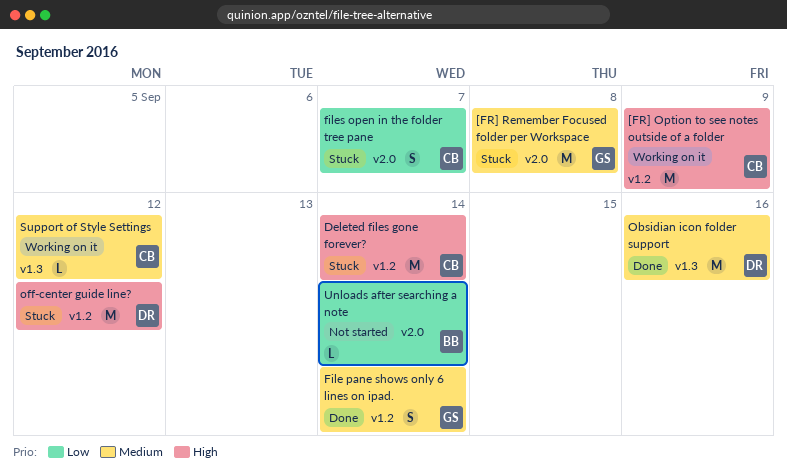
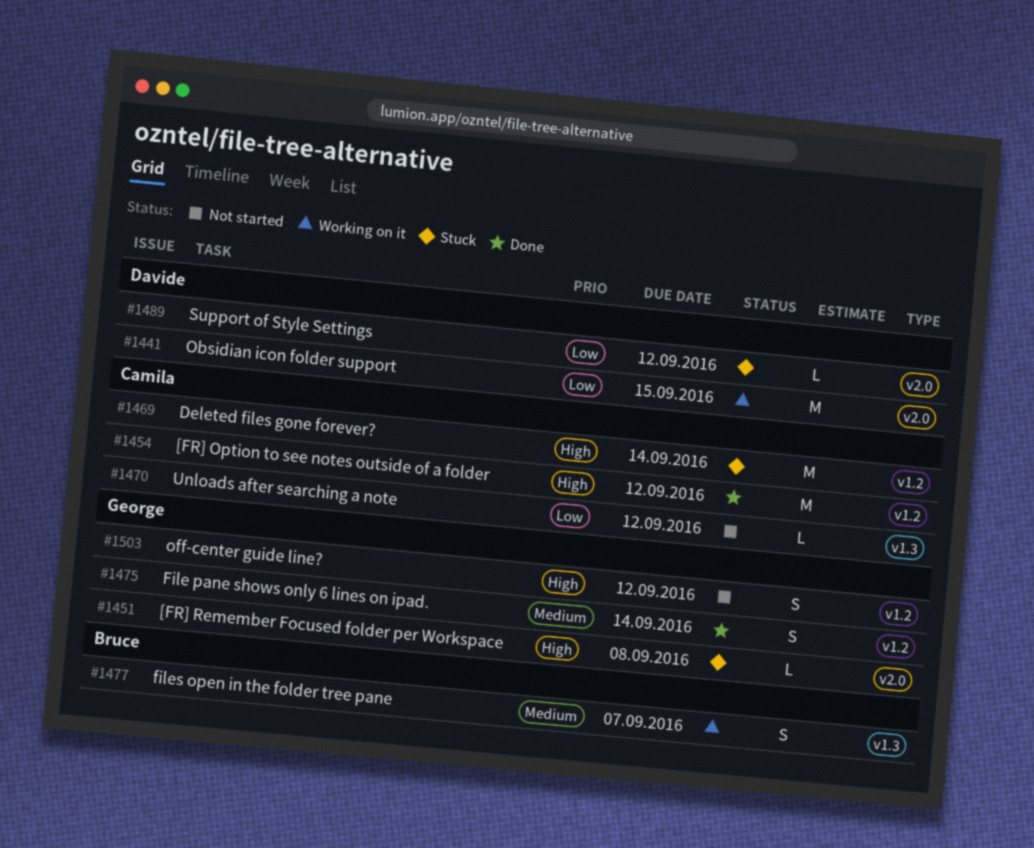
[FR] Option to see notes outside of a folder, status: Working on it -> Done
[FR] Option to see notes outside of a folder, due: Sep 9 -> Sep 12
[FR] Remember Focused folder per Workspace, priority: Medium -> High
[FR] Remember Focused folder per Workspace, estimate: M -> L
files open in the folder tree pane, status: Stuck -> Working on it
files open in the folder tree pane, owner: Camila -> Bruce
files open in the folder tree pane, priority: Low -> Medium
files open in the folder tree pane, label: v2.0 -> v1.3
Obsidian icon folder support, status: Done -> Working on it
Obsidian icon folder support, priority: Medium -> Low
Obsidian icon folder support, label: v1.3 -> v2.0
Obsidian icon folder support, due: Sep 16 -> Sep 15
off-center guide line?, status: Stuck -> Not started
off-center guide line?, owner: Davide -> George
off-center guide line?, estimate: M -> S
Support of Style Settings, status: Working on it -> Stuck
Support of Style Settings, owner: Camila -> Davide
Support of Style Settings, priority: Medium -> Low
Support of Style Settings, label: v1.3 -> v2.0
Unloads after searching a note, owner: Bruce -> Camila
Unloads after searching a note, label: v2.0 -> v1.3
Unloads after searching a note, due: Sep 14 -> Sep 12

